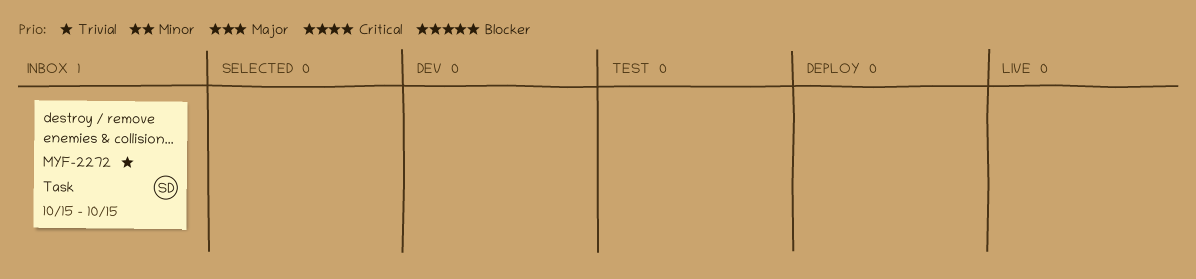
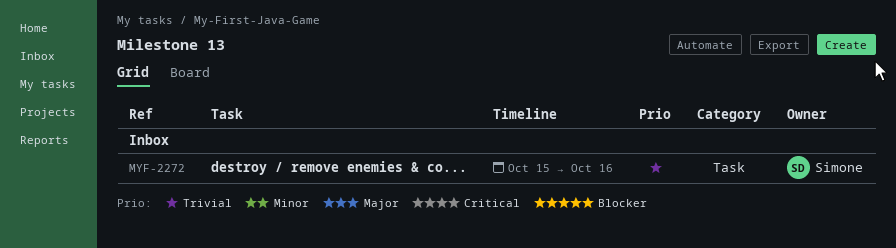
MYF-2272, due: Oct 15 -> Oct 16

